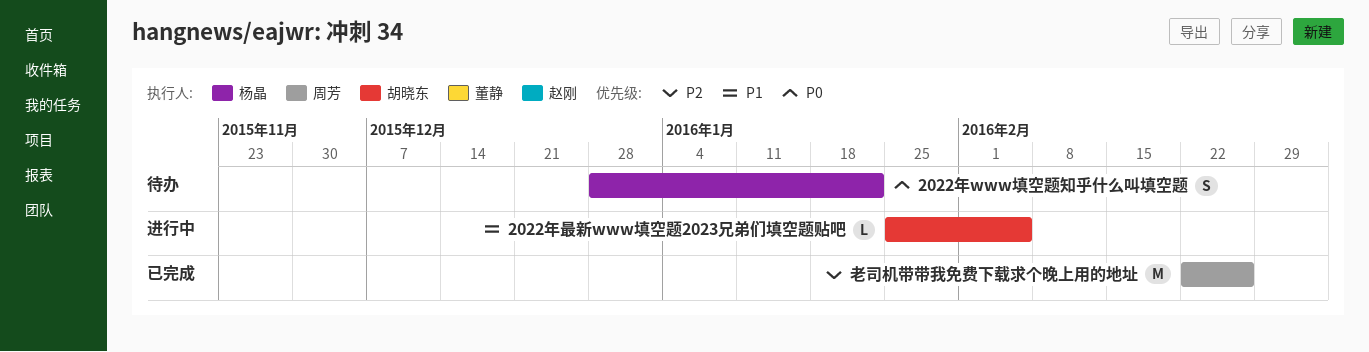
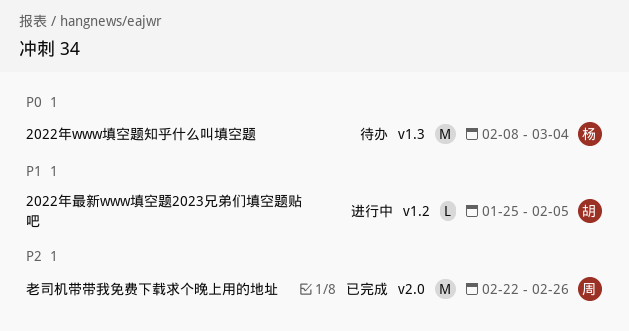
2022年www填空题知乎什么叫填空题, estimate: S -> M
2022年www填空题知乎什么叫填空题, start: Dec 28 -> Feb 8
2022年www填空题知乎什么叫填空题, due: Jan 22 -> Mar 4

